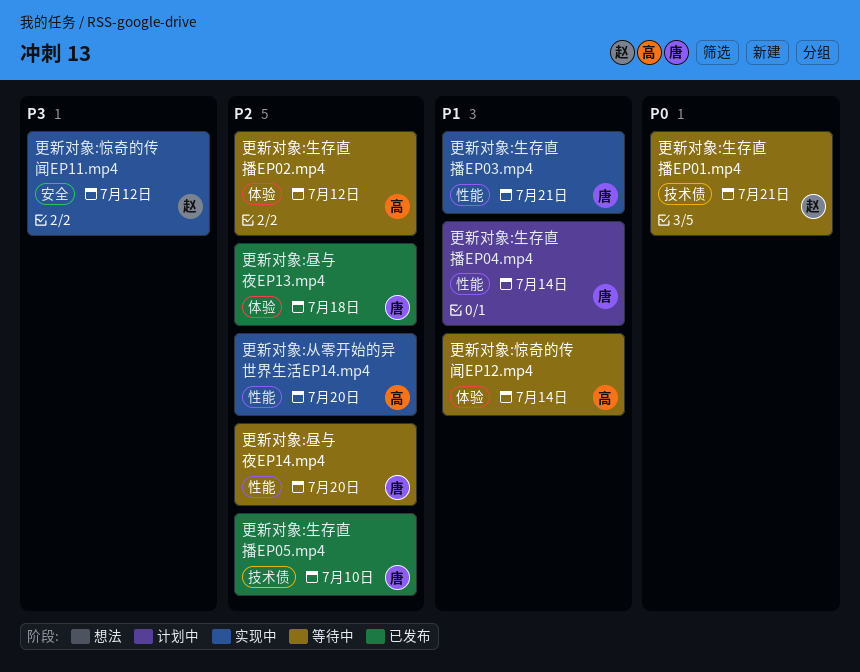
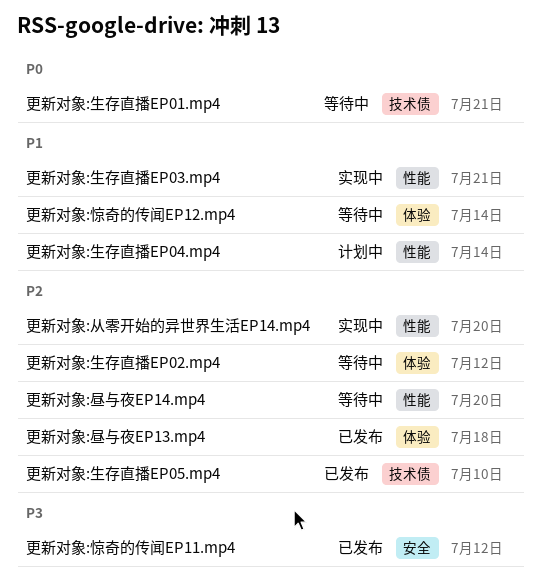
更新对象:惊奇的传闻EP11.mp4, status: 实现中 -> 已发布

